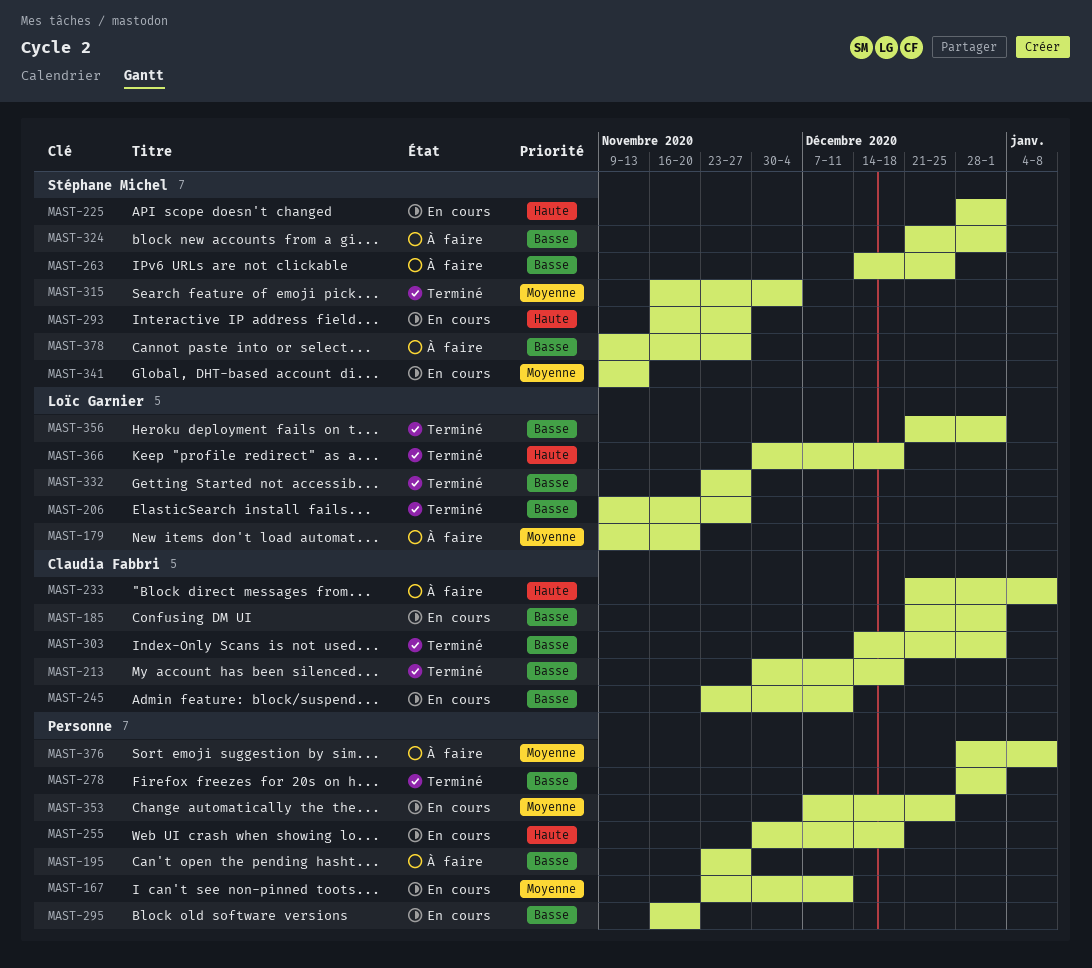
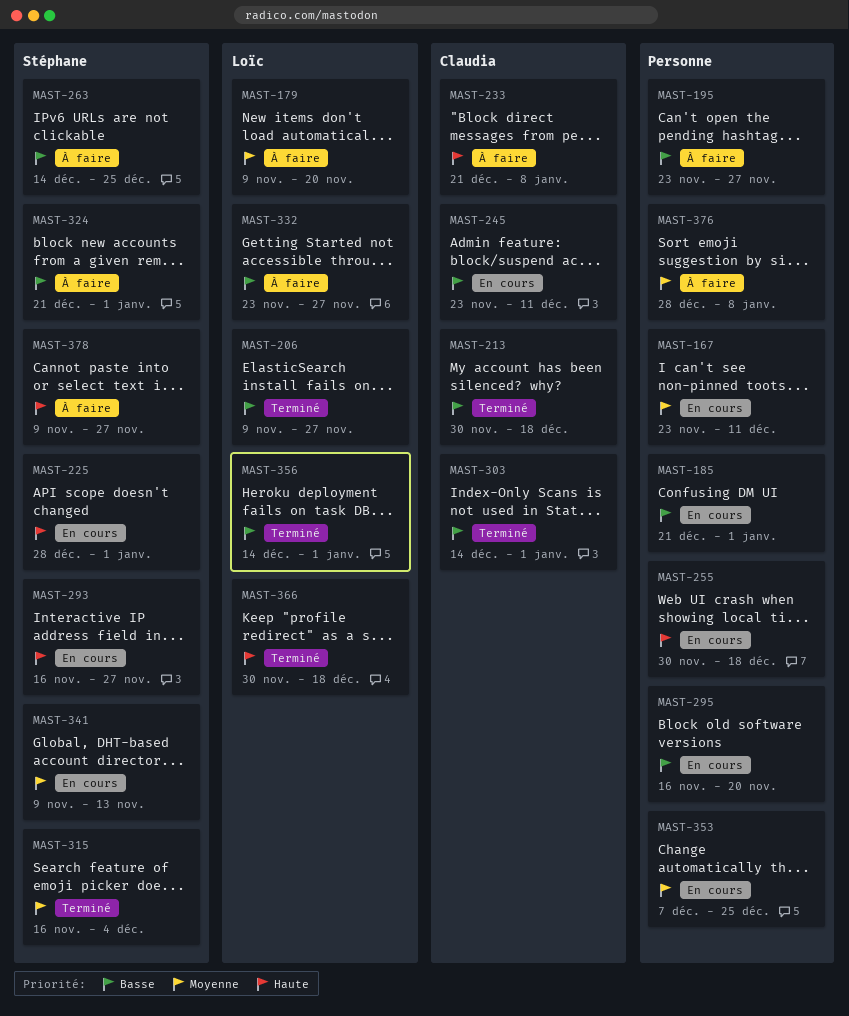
MAST-185, owner: Claudia Fabbri -> none
MAST-278: present -> none
MAST-332, status: Terminé -> À faire
MAST-356, start: Dec 21 -> Dec 14
MAST-378, priority: Basse -> Haute

